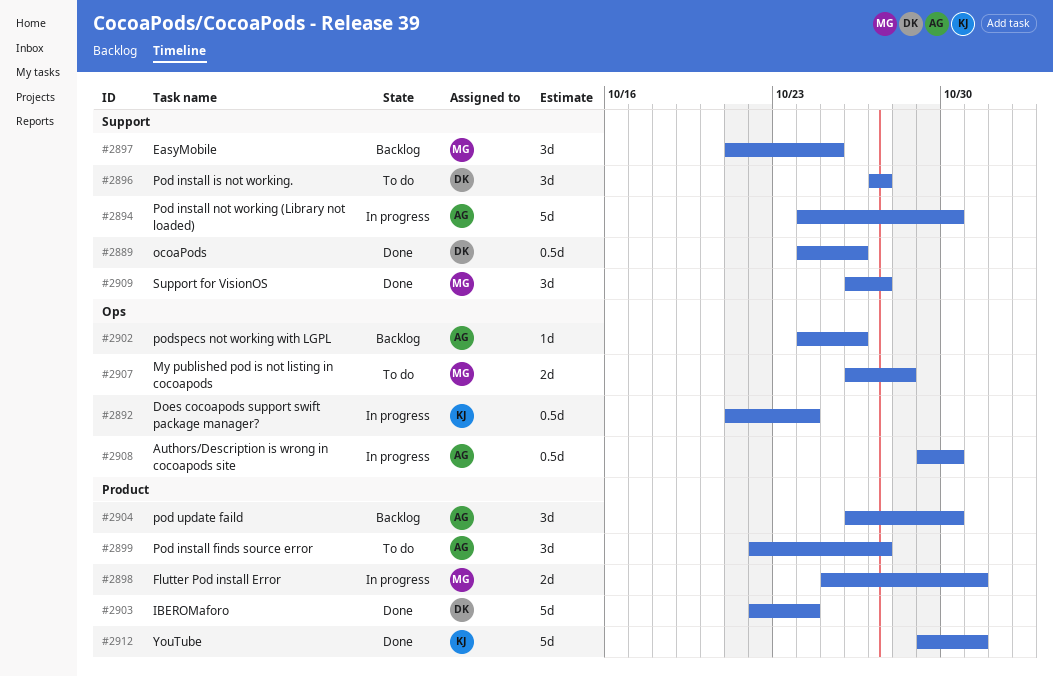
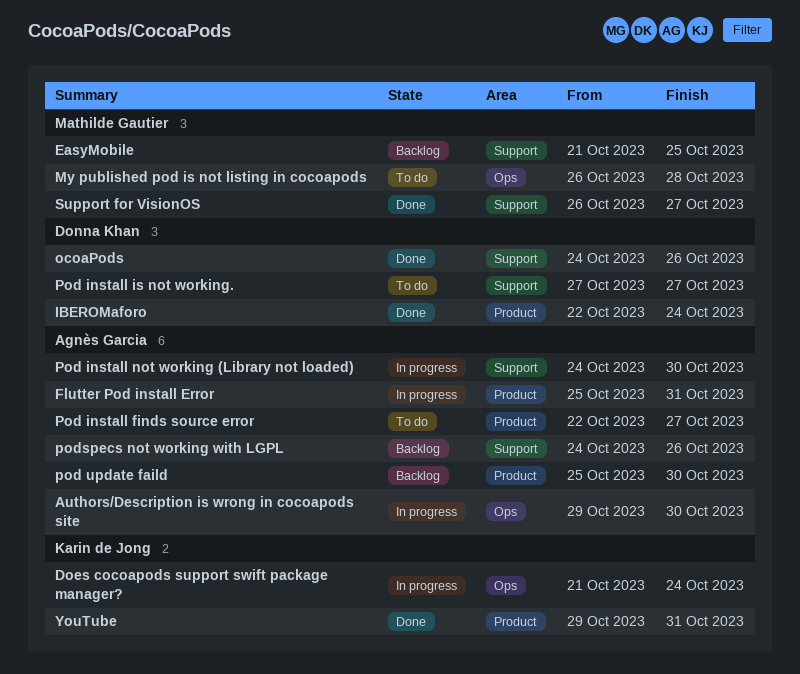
Flutter Pod install Error, owner: Mathilde Gautier -> Agnès Garcia
pod update faild, start: Oct 26 -> Oct 25
podspecs not working with LGPL, label: Ops -> Support

